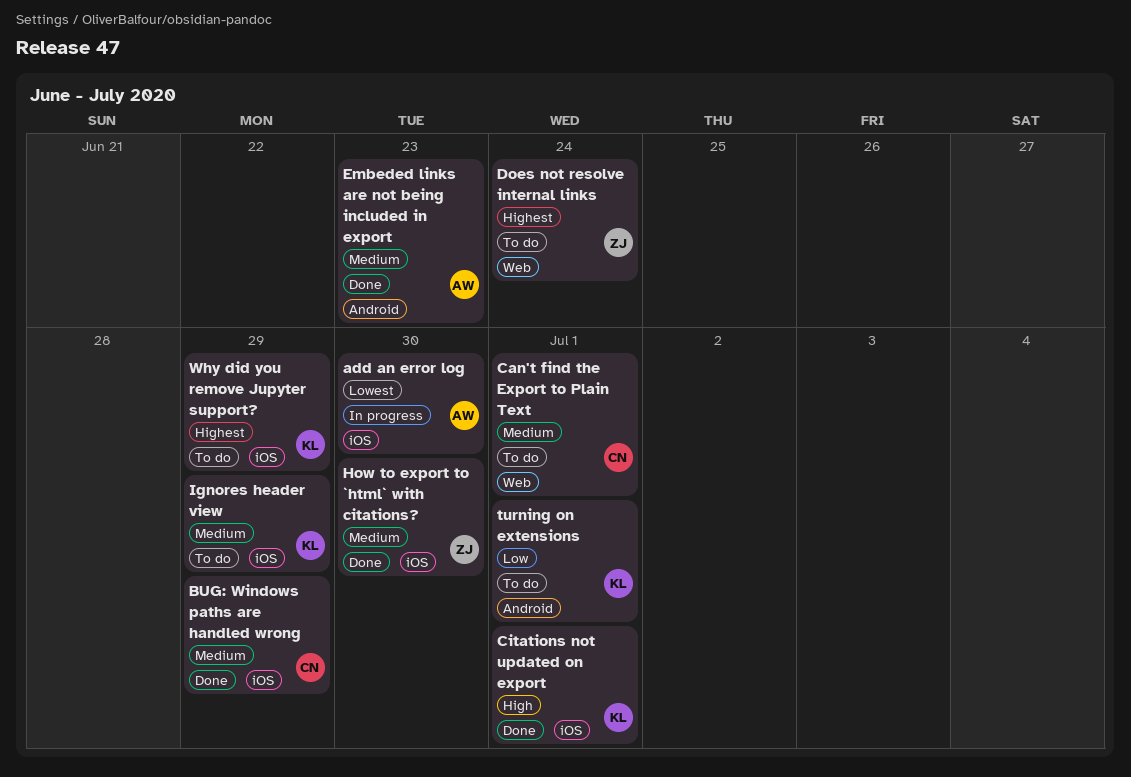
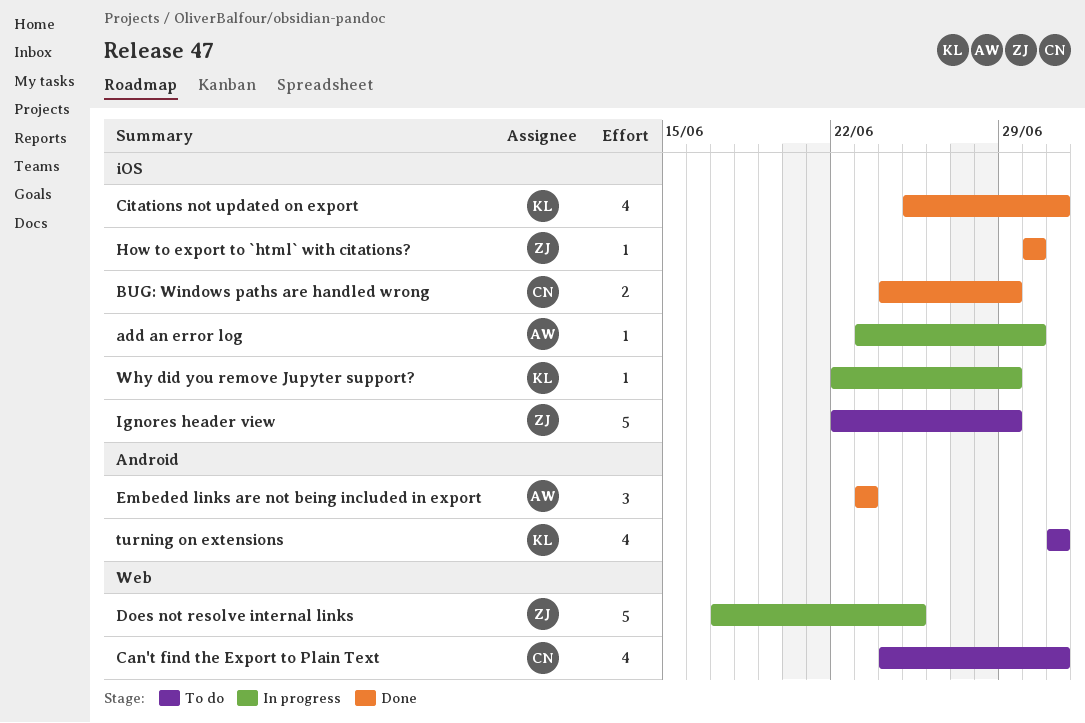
Does not resolve internal links, status: To do -> In progress
Does not resolve internal links, due: Jun 24 -> Jun 25
Ignores header view, owner: KL -> ZJ
Why did you remove Jupyter support?, status: To do -> In progress

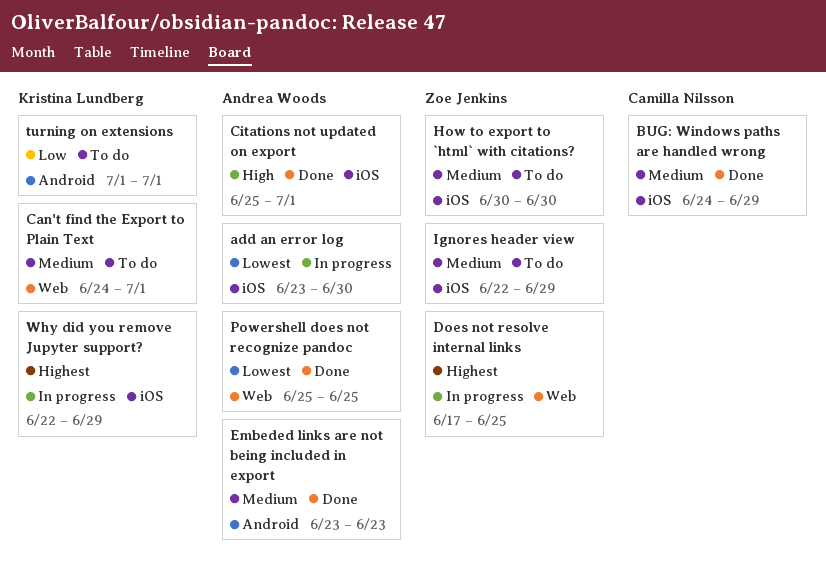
Can't find the Export to Plain Text, owner: Camilla Nilsson -> Kristina Lundberg
Citations not updated on export, owner: Kristina Lundberg -> Andrea Woods
How to export to `html` with citations?, status: Done -> To do
Powershell does not recognize pandoc: none -> present

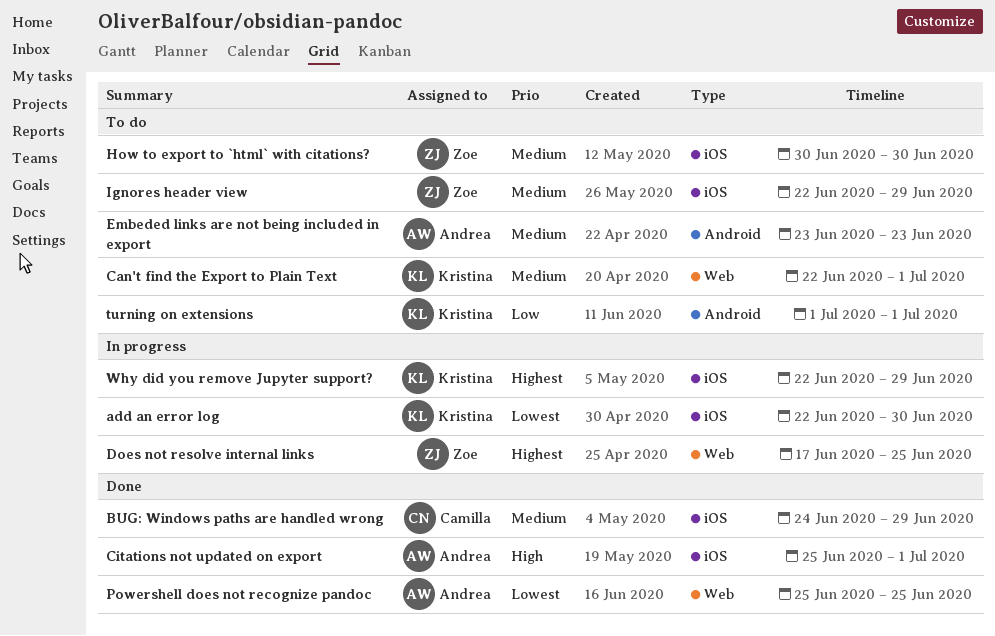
add an error log, owner: Andrea Woods -> Kristina Lundberg
add an error log, start: Jun 23 -> Jun 22
Can't find the Export to Plain Text, start: Jun 24 -> Jun 22
Embeded links are not being included in export, status: Done -> To do

